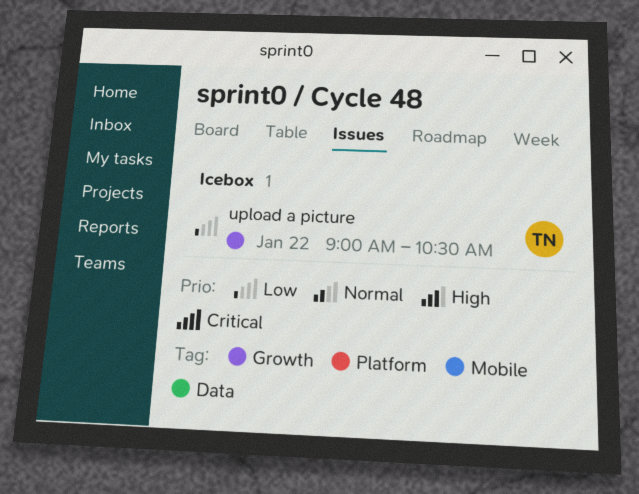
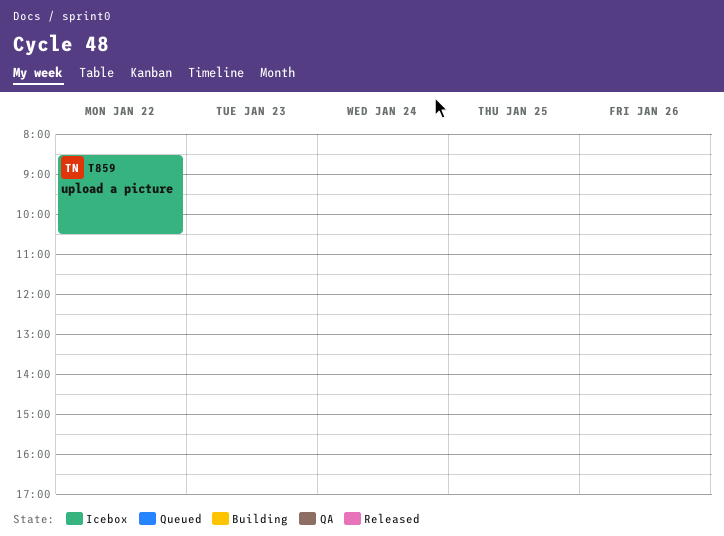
upload a picture, begins: 09:00 -> 08:30

